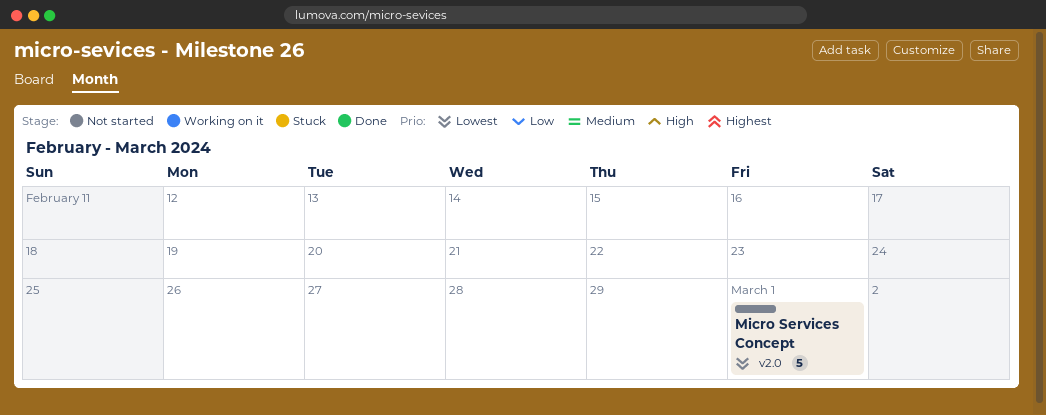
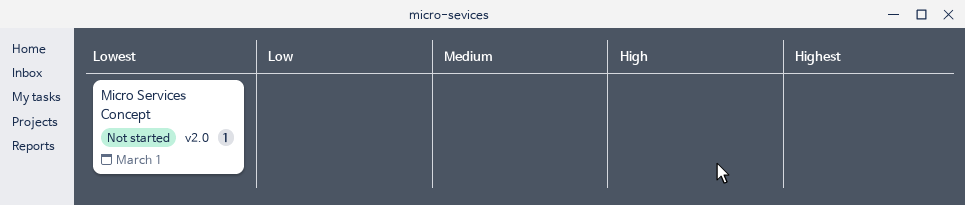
Micro Services Concept, estimate: 5 -> 1

